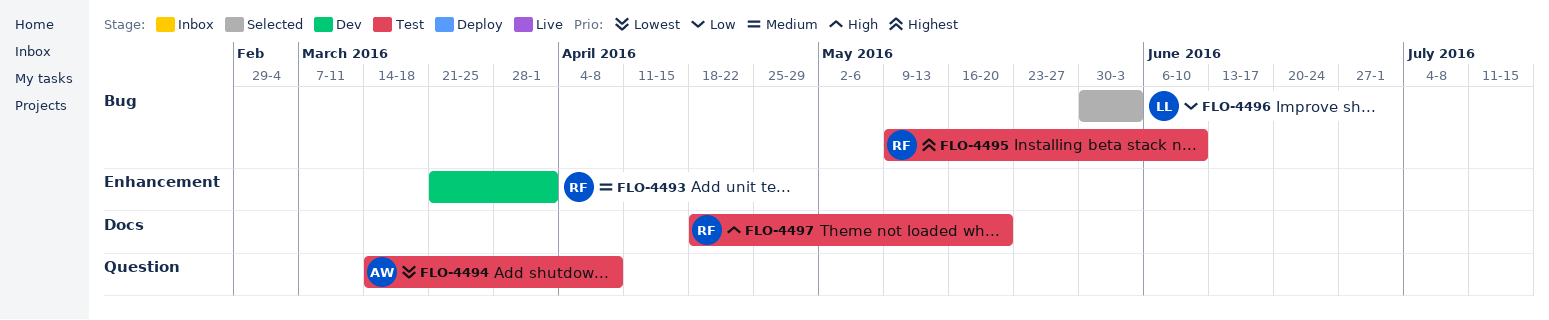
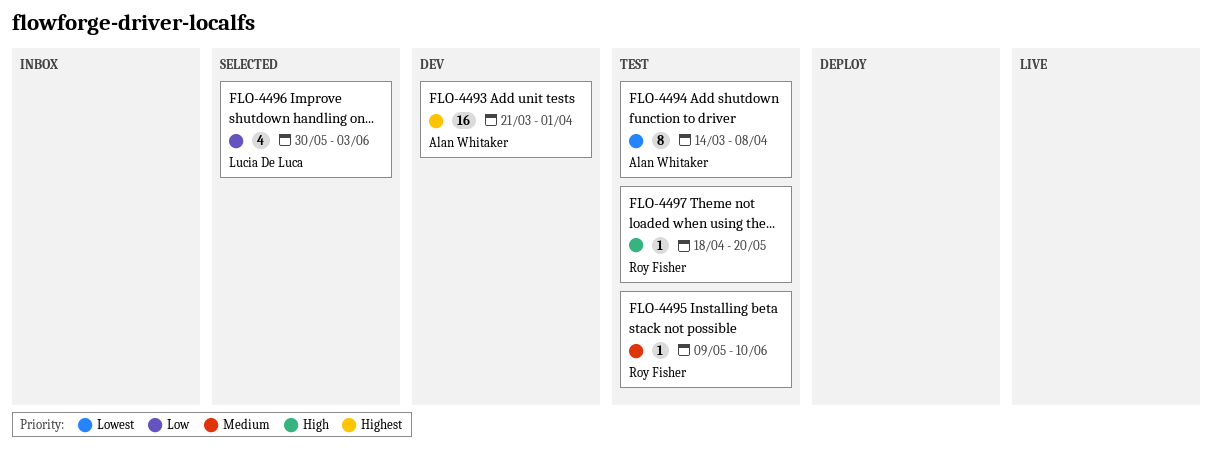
FLO-4493, owner: Roy Fisher -> Alan Whitaker
FLO-4493, priority: Medium -> Highest
FLO-4495, priority: Highest -> Medium

